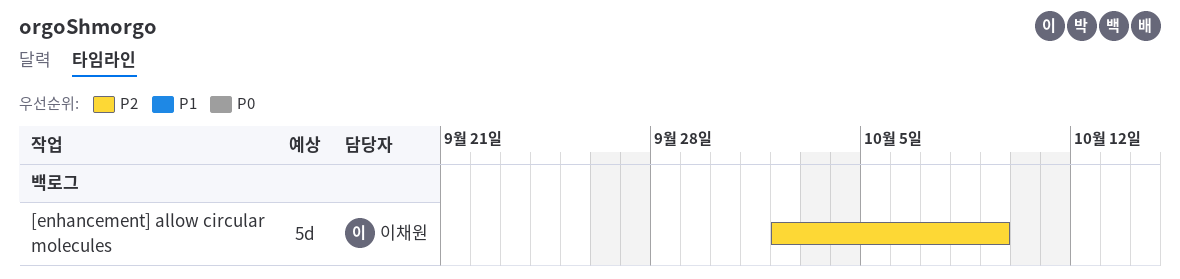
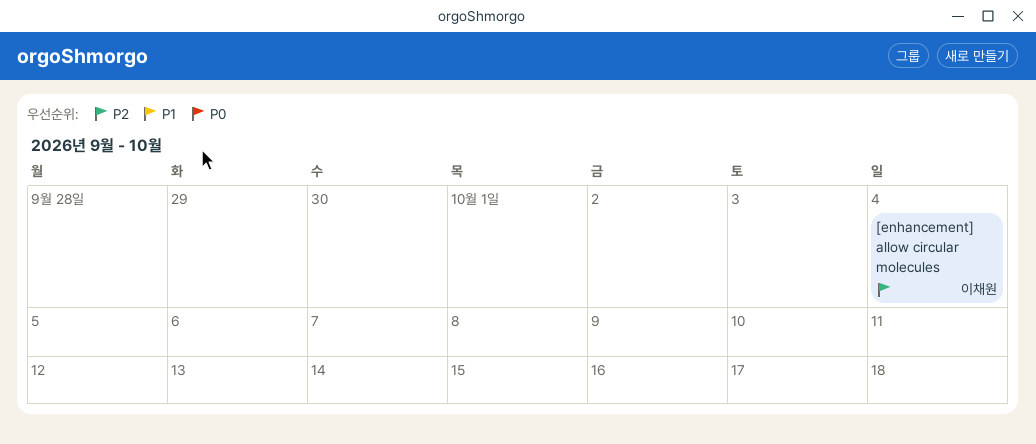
[enhancement] allow circular molecules, due: Oct 9 -> Oct 4

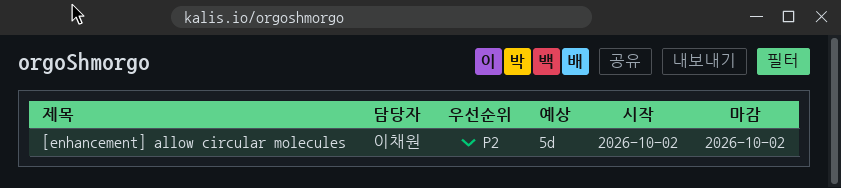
[enhancement] allow circular molecules, due: Oct 4 -> Oct 2

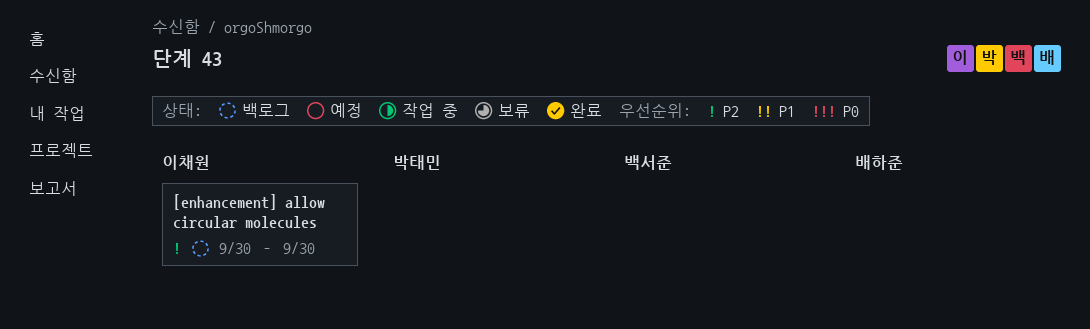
[enhancement] allow circular molecules, start: Oct 2 -> Sep 30
[enhancement] allow circular molecules, due: Oct 2 -> Sep 30

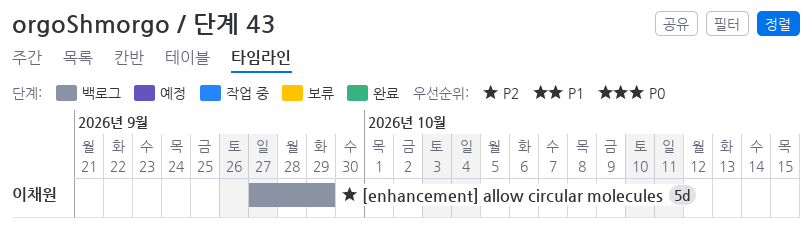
[enhancement] allow circular molecules, start: Sep 30 -> Sep 27
[enhancement] allow circular molecules, due: Sep 30 -> Sep 29

